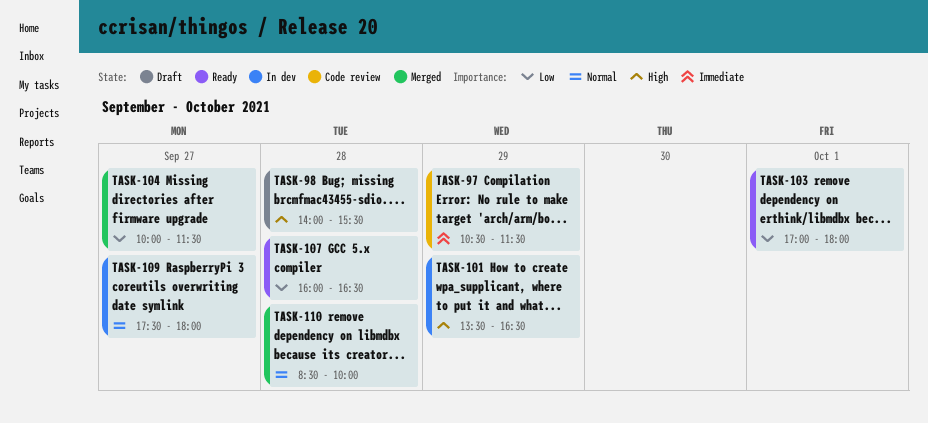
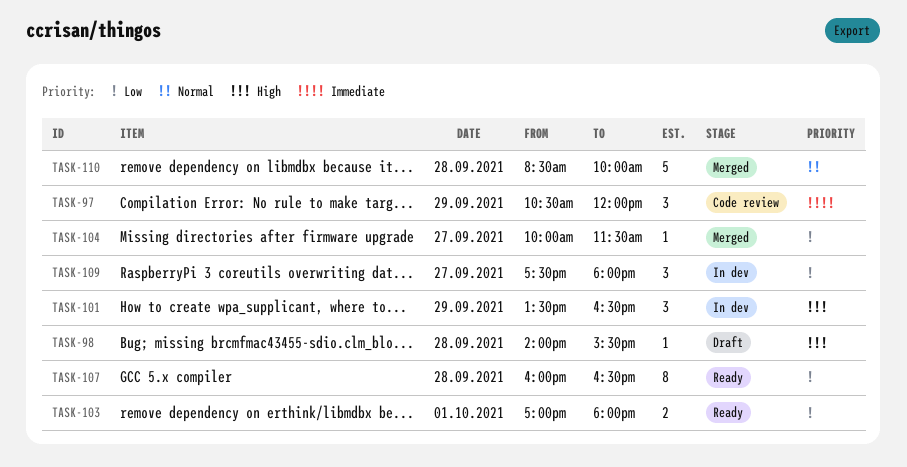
TASK-97, ends: 11:30 -> 12:00
TASK-109, priority: Normal -> Low

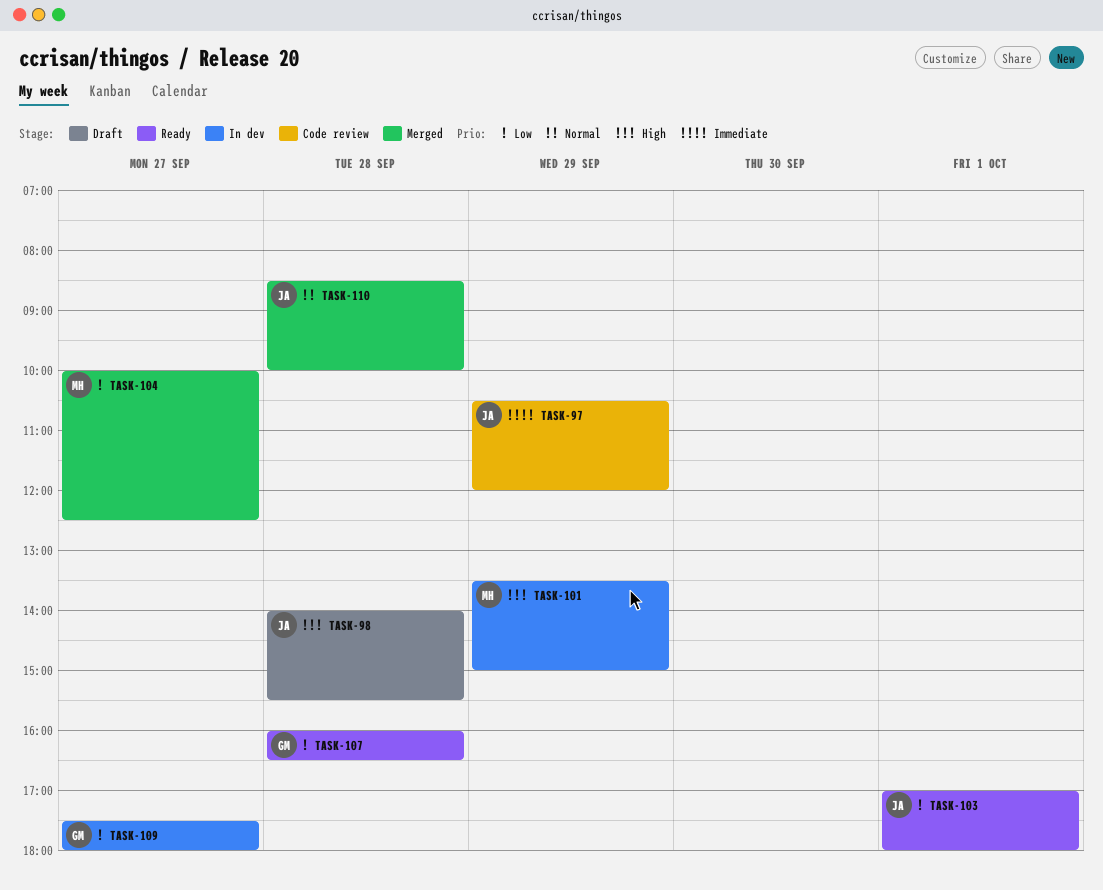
TASK-101, ends: 16:30 -> 15:00
TASK-104, ends: 11:30 -> 12:30

